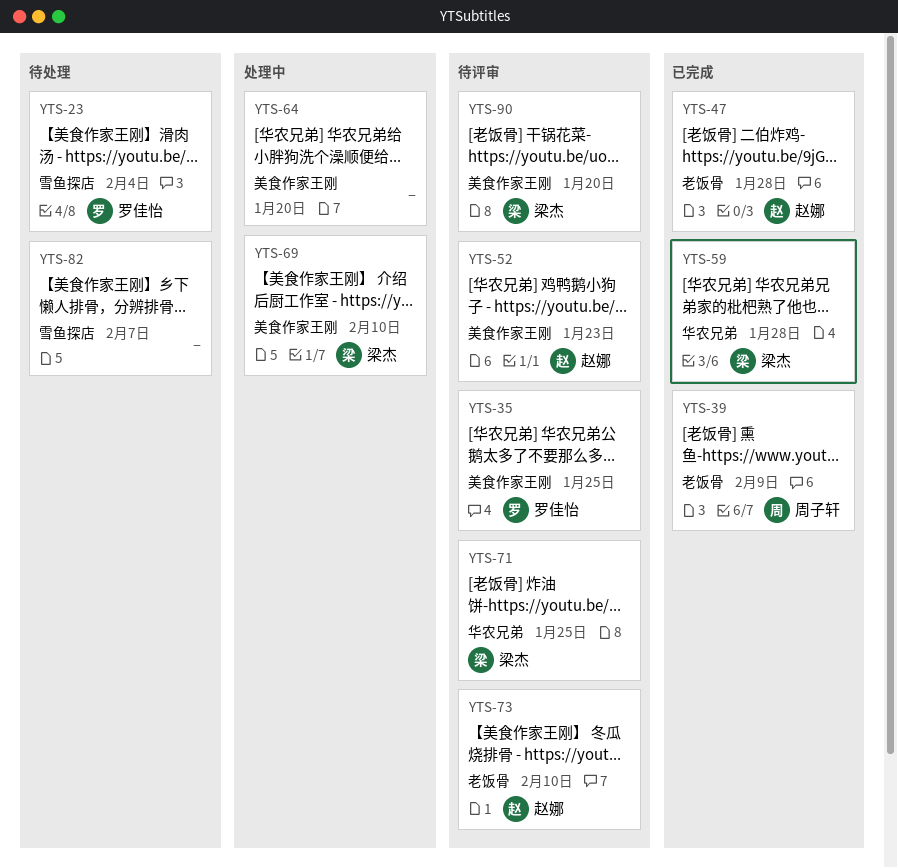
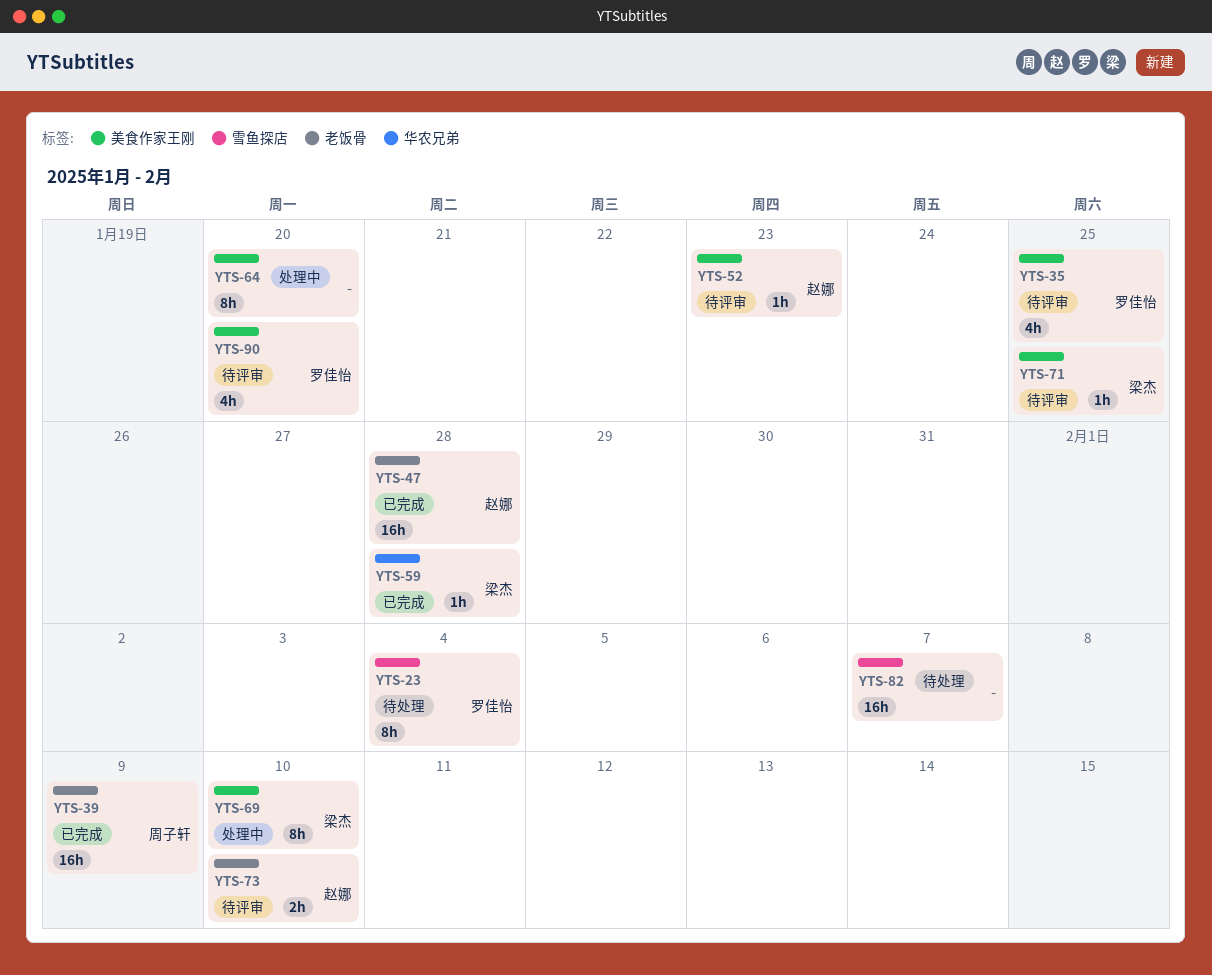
YTS-71, label: 华农兄弟 -> 美食作家王刚
YTS-90, owner: 梁杰 -> 罗佳怡

